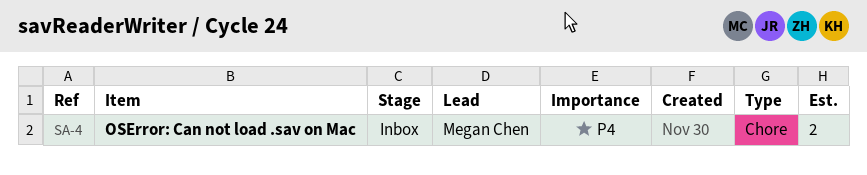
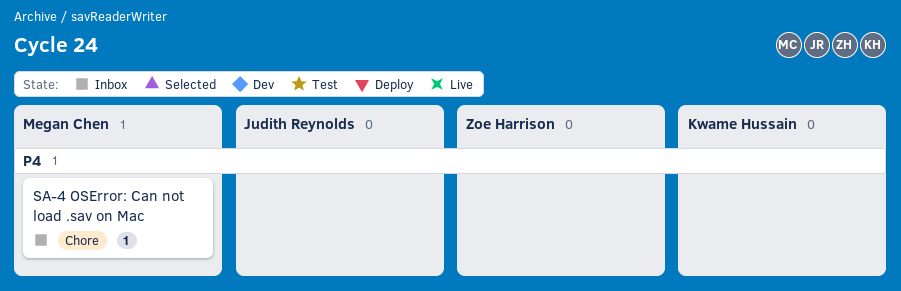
SA-4, estimate: 2 -> 1

